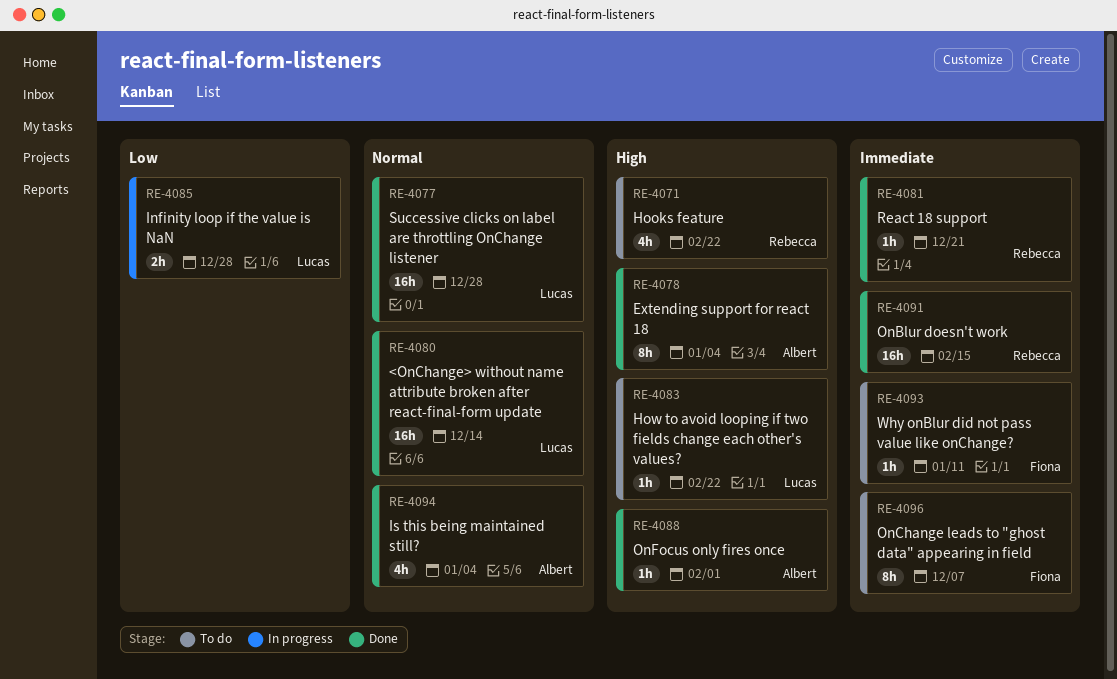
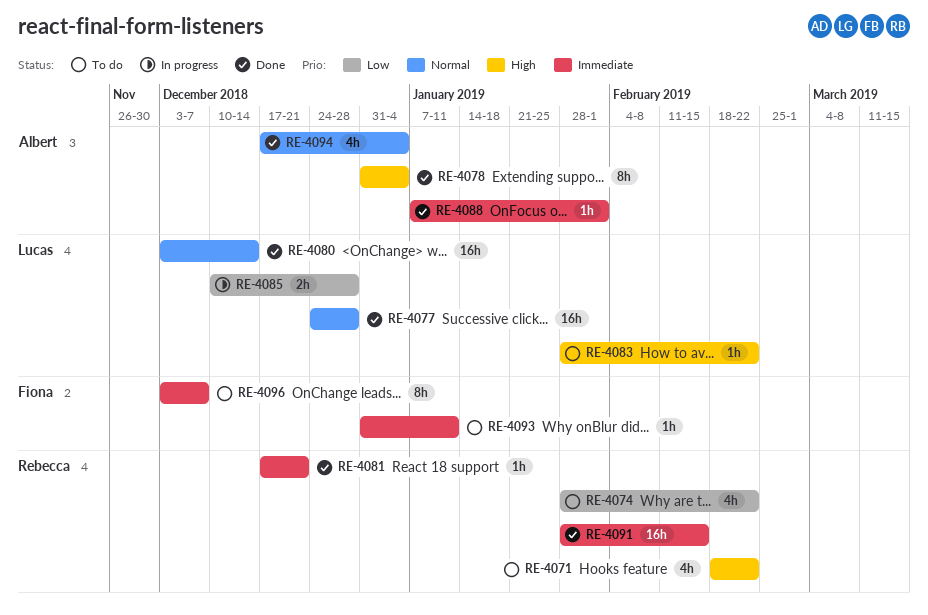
RE-4074: none -> present
RE-4088, priority: High -> Immediate

